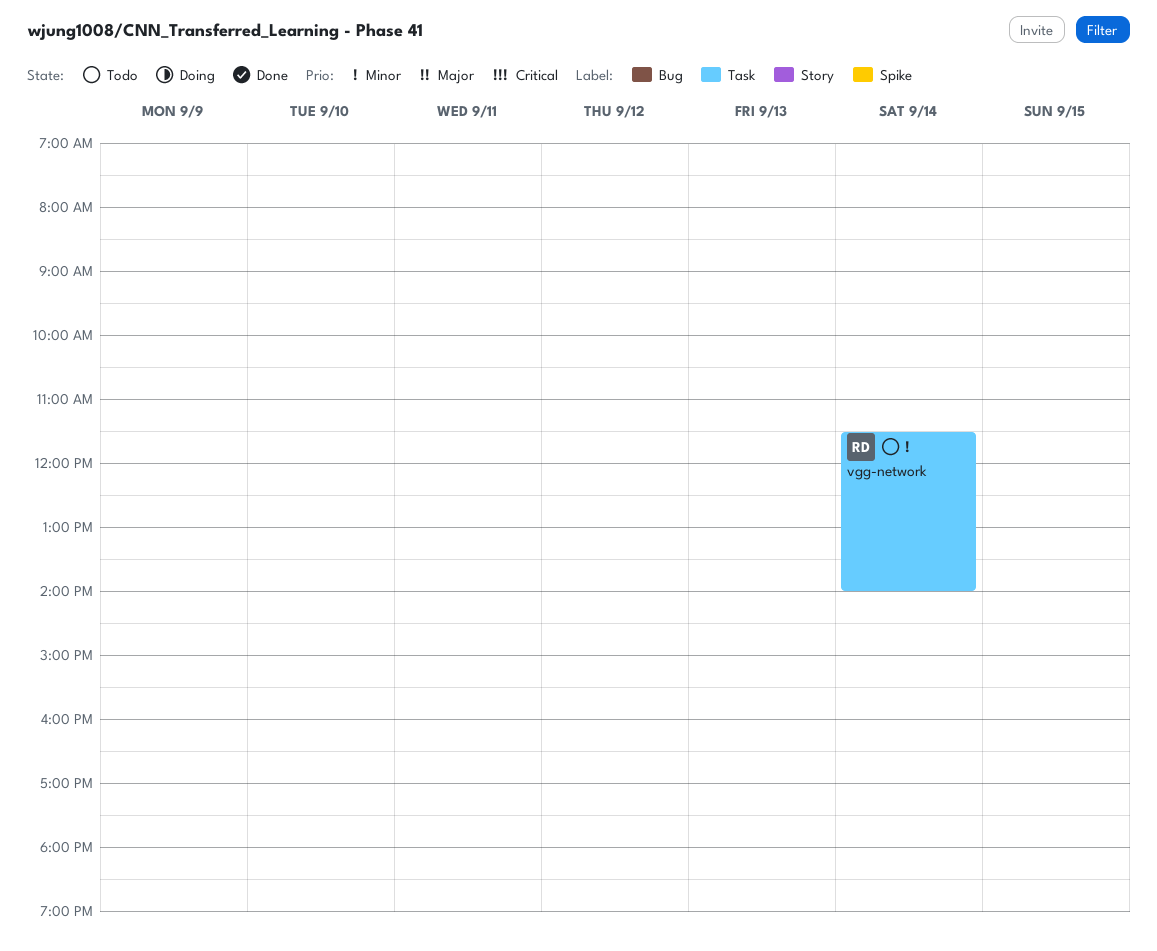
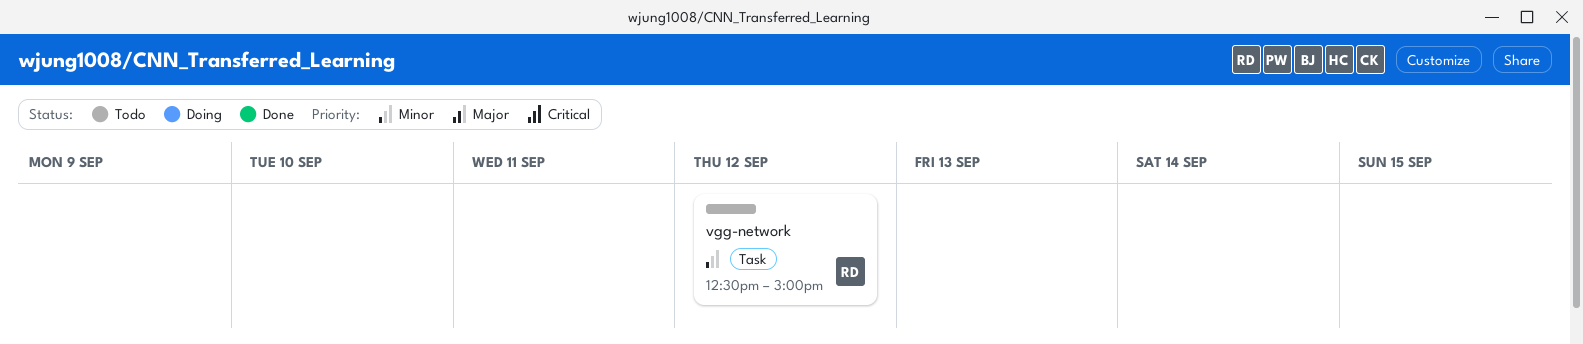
vgg-network, day: Sep 14 -> Sep 12
vgg-network, begins: 11:30 -> 12:30
vgg-network, ends: 14:00 -> 15:00

